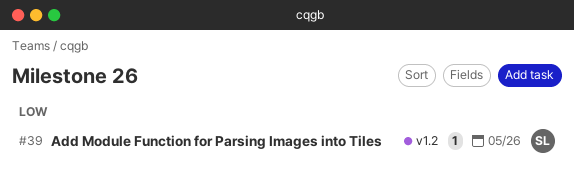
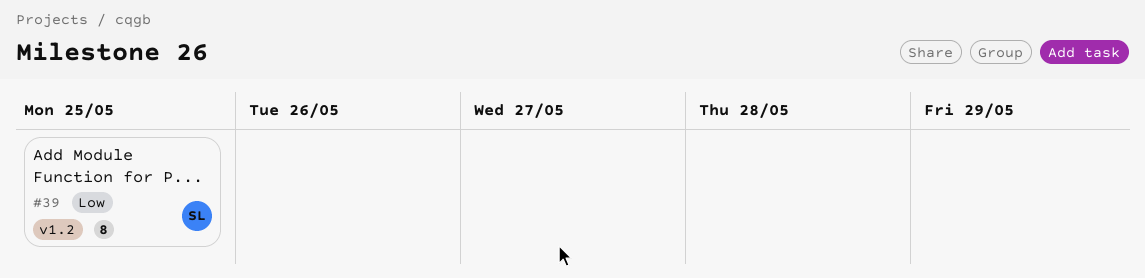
#39, estimate: 1 -> 8
#39, due: May 26 -> May 25

